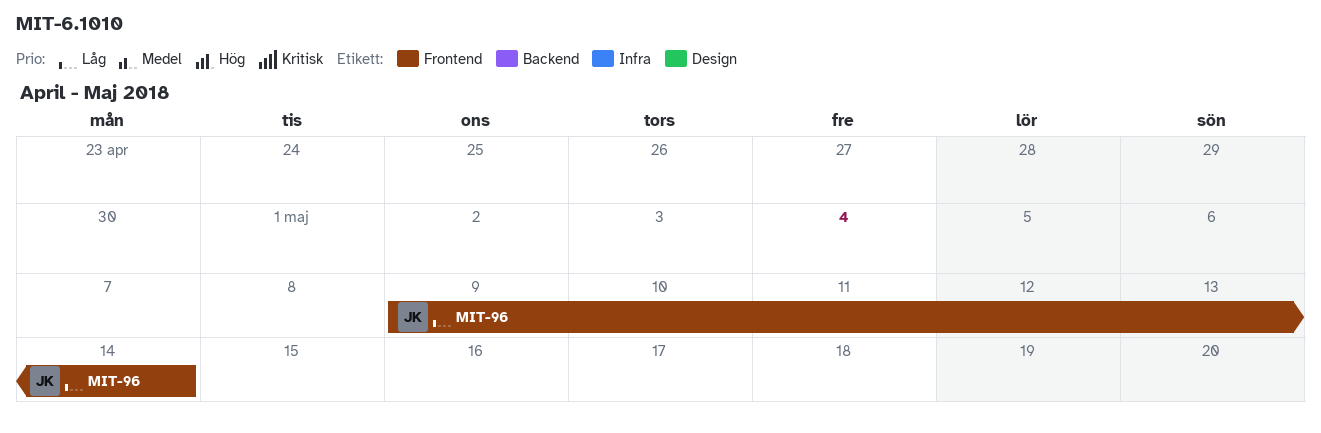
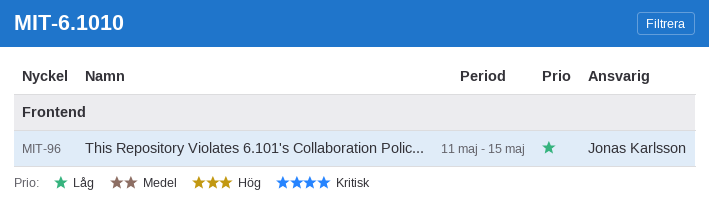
MIT-96, start: May 9 -> May 11
MIT-96, due: May 14 -> May 15

